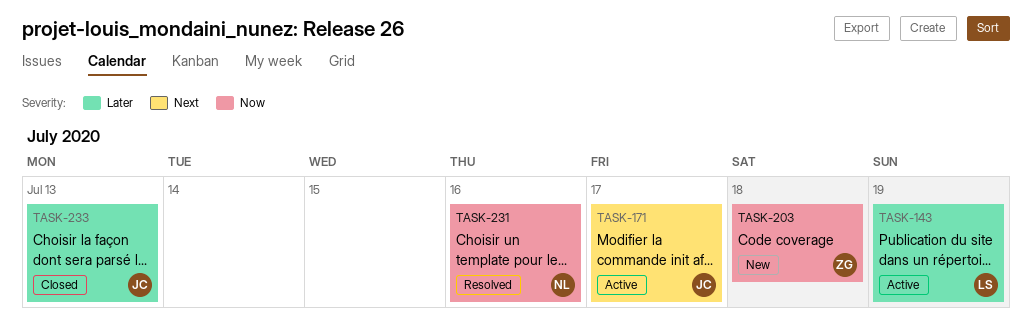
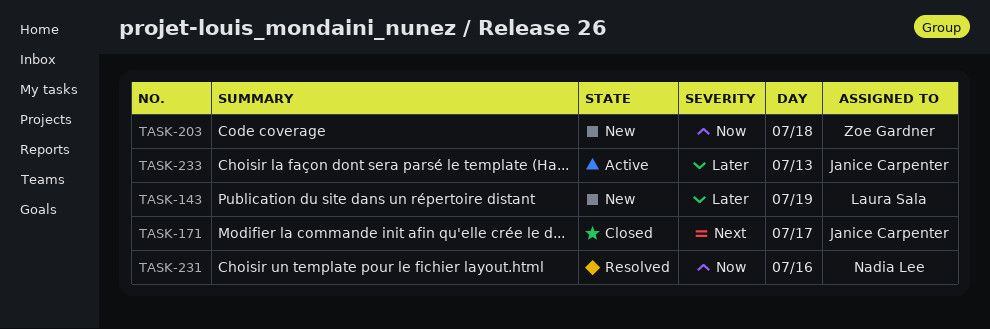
TASK-143, status: Active -> New
TASK-171, status: Active -> Closed
TASK-233, status: Closed -> Active

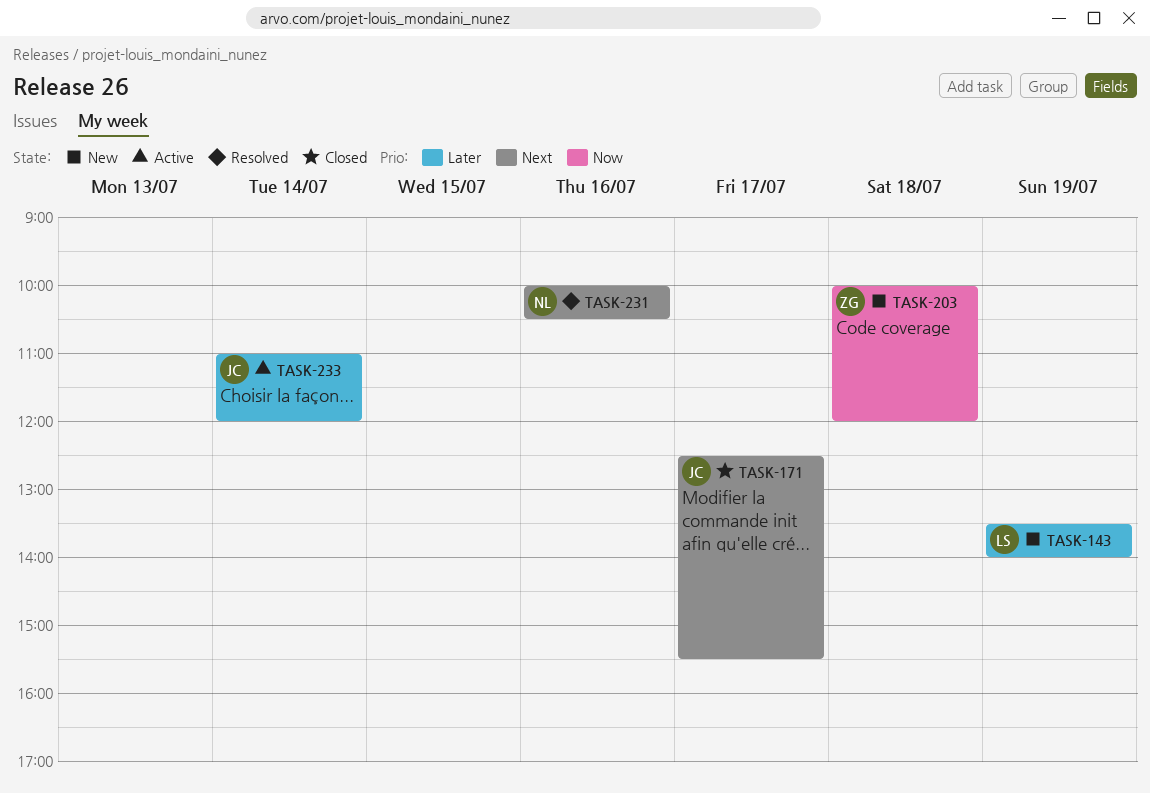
TASK-231, priority: Now -> Next
TASK-233, day: Jul 13 -> Jul 14

